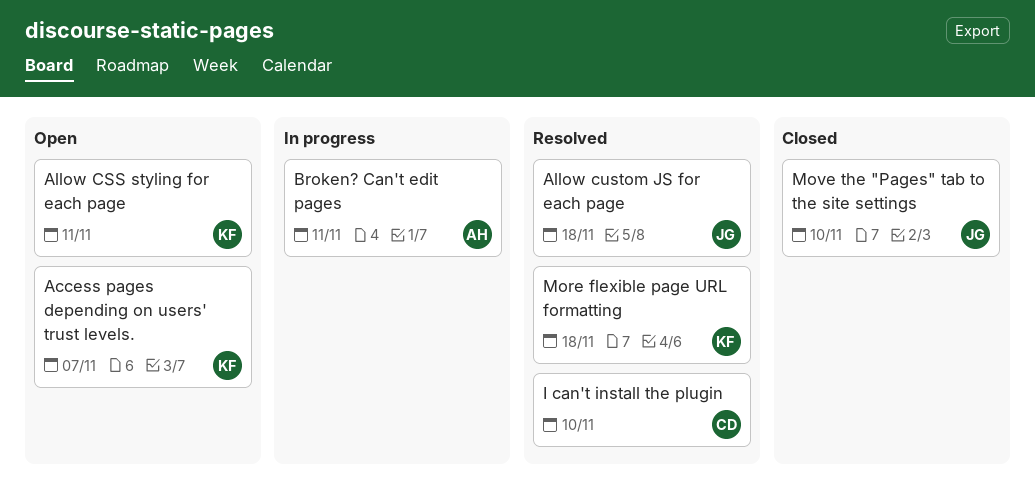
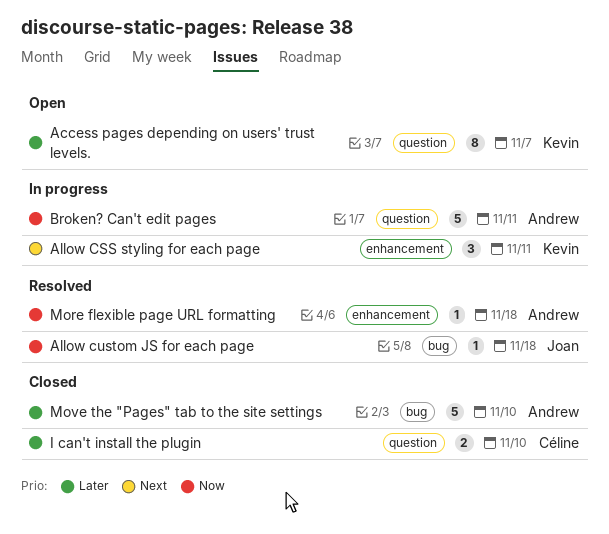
Allow CSS styling for each page, status: Open -> In progress
I can't install the plugin, status: Resolved -> Closed
More flexible page URL formatting, owner: Kevin -> Andrew
Move the "Pages" tab to the site settings, owner: Joan -> Andrew

